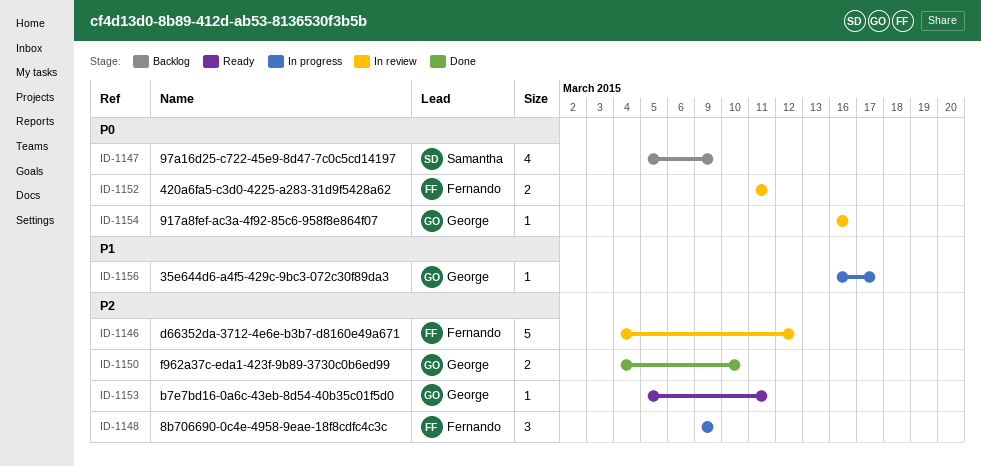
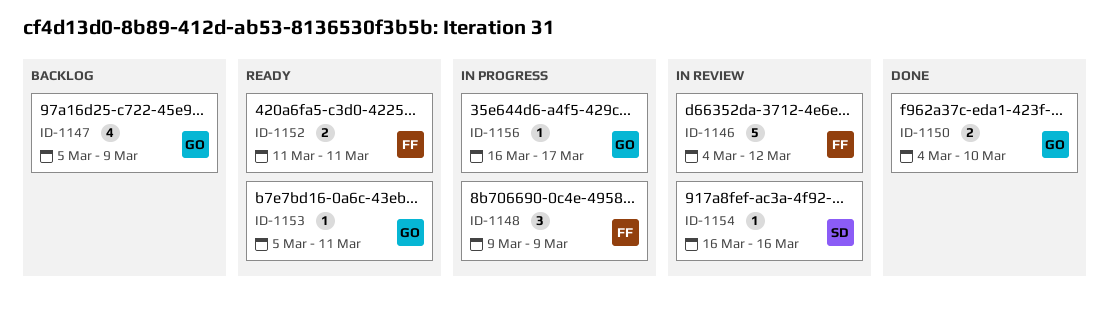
ID-1147, owner: Samantha -> George
ID-1152, status: In review -> Ready
ID-1154, owner: George -> Samantha

